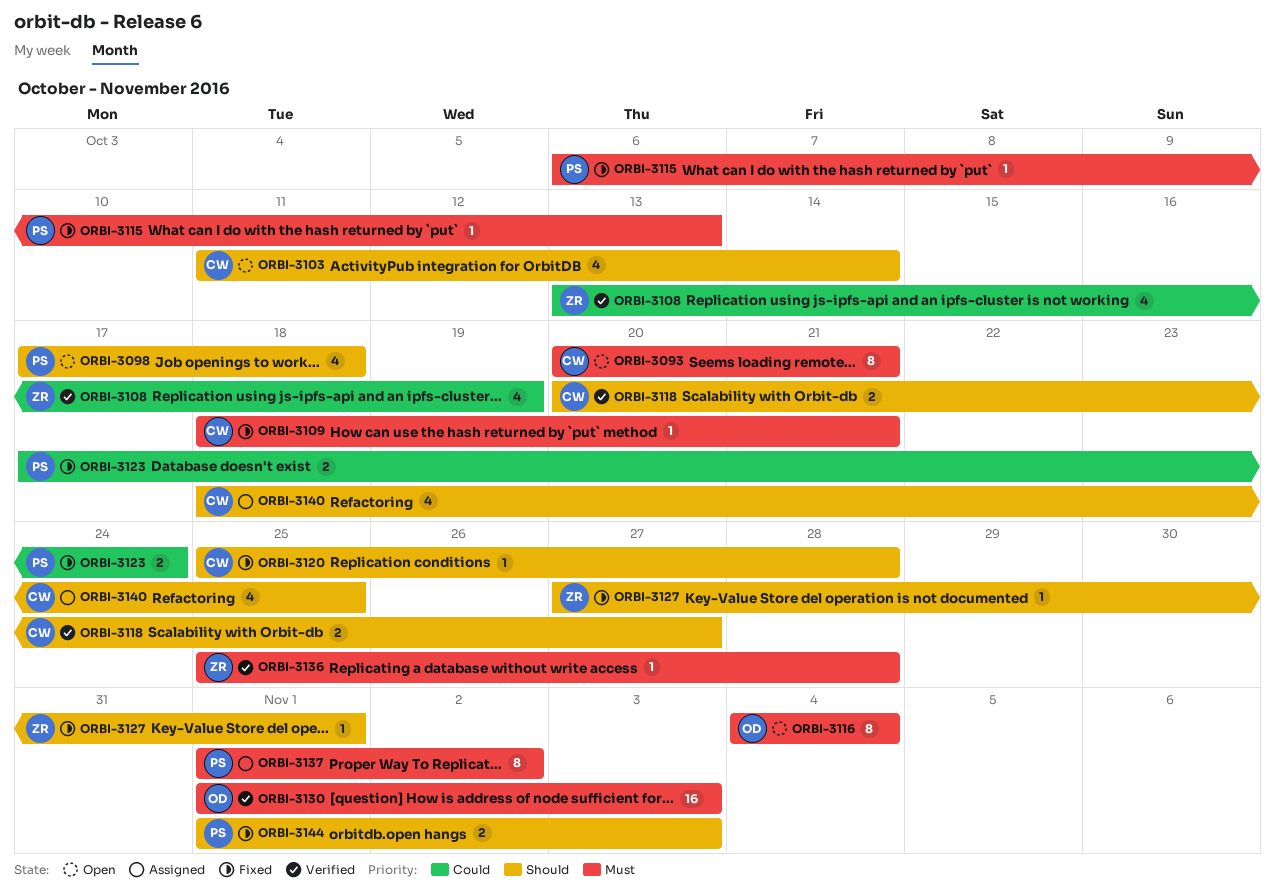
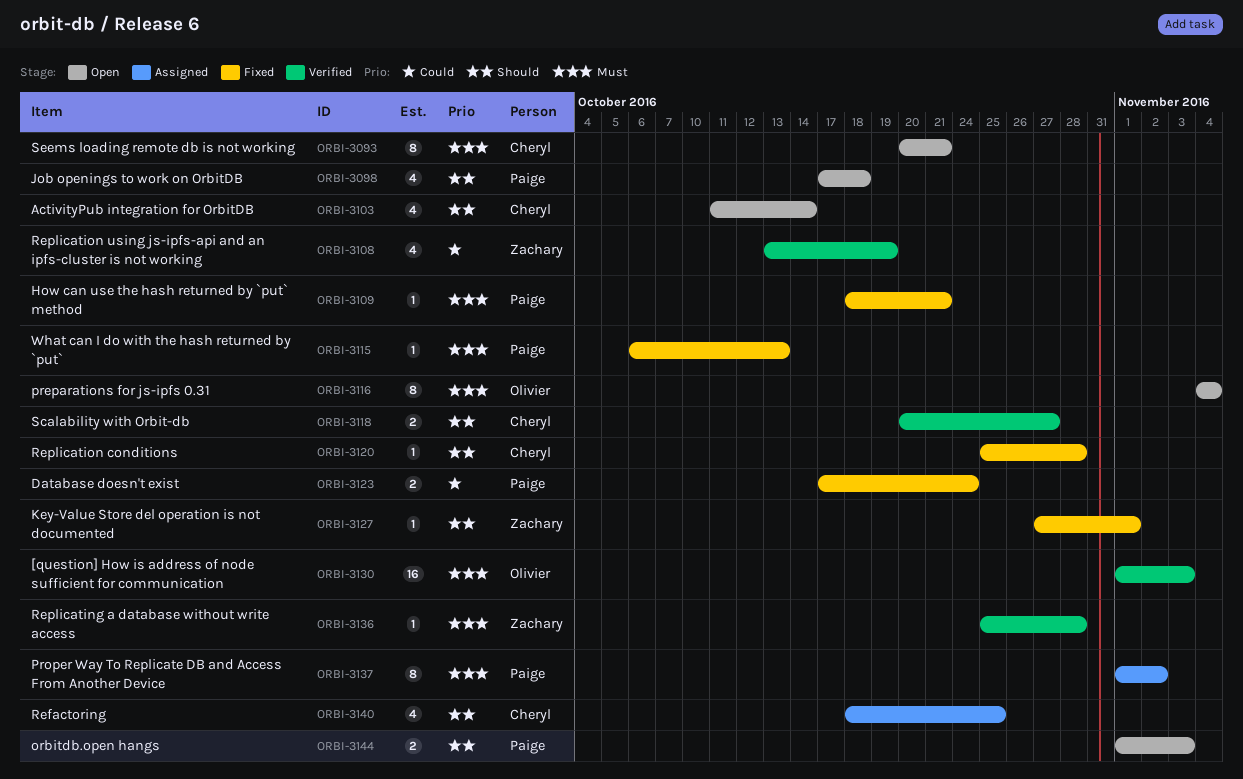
ORBI-3109, owner: Cheryl -> Paige
ORBI-3144, status: Fixed -> Open

